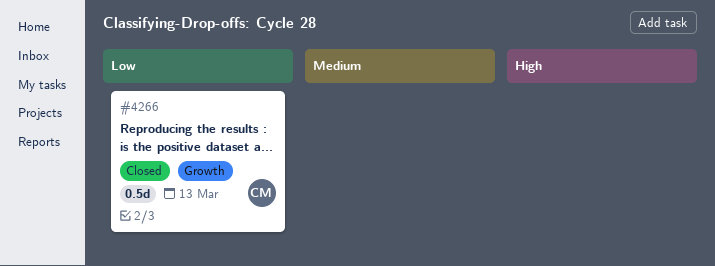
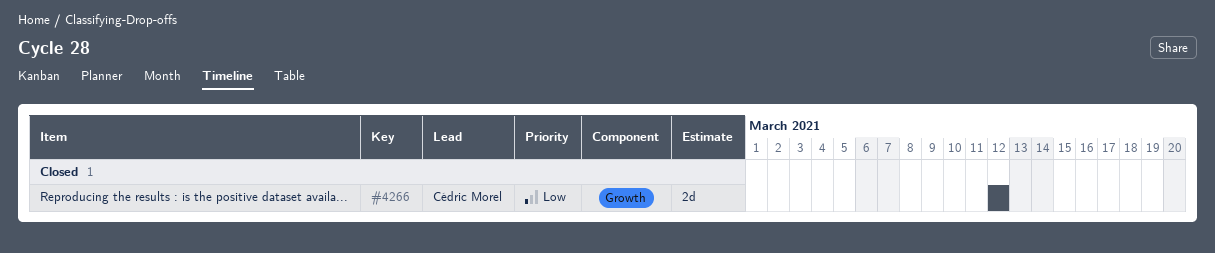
#4266, estimate: 0.5d -> 2d
#4266, due: Mar 13 -> Mar 12

